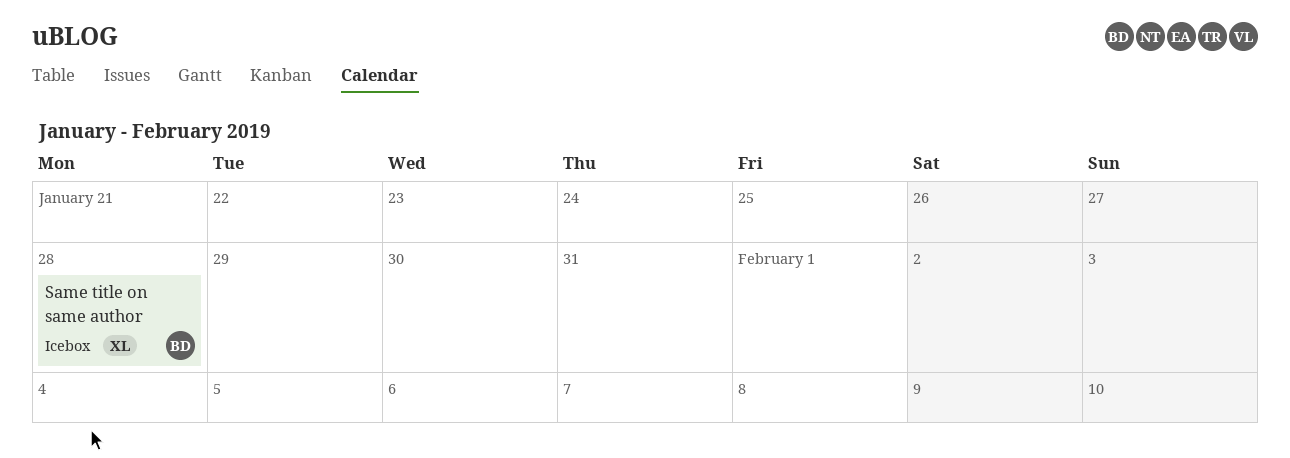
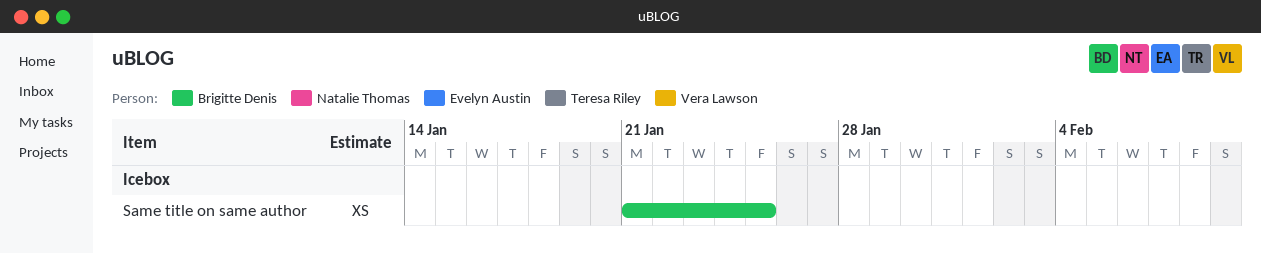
Same title on same author, estimate: XL -> XS
Same title on same author, due: Jan 28 -> Jan 25

